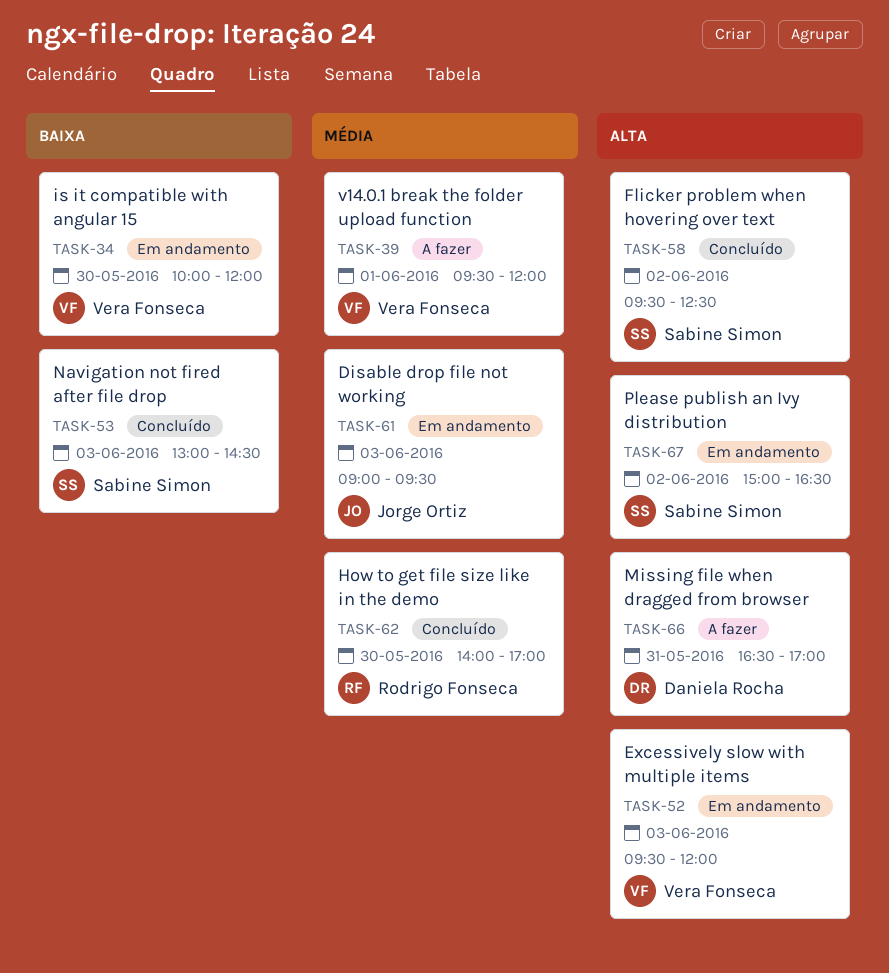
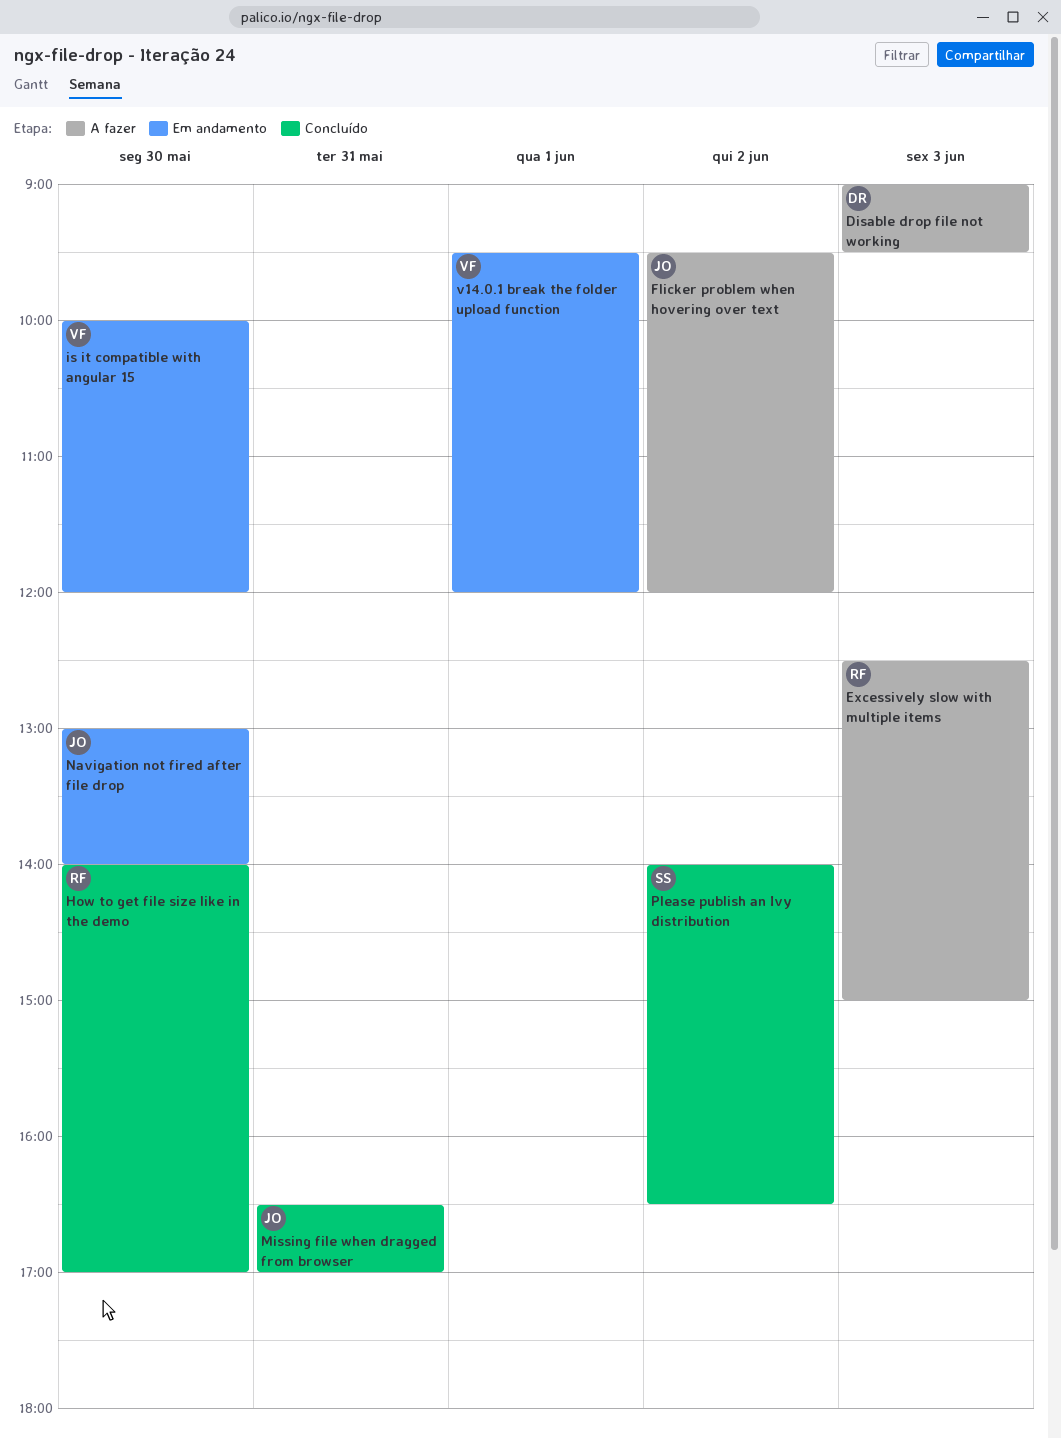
Disable drop file not working, status: Em andamento -> A fazer
Disable drop file not working, owner: Jorge Ortiz -> Daniela Rocha
Excessively slow with multiple items, status: Em andamento -> A fazer
Excessively slow with multiple items, owner: Vera Fonseca -> Rodrigo Fonseca
Excessively slow with multiple items, begins: 09:30 -> 12:30
Excessively slow with multiple items, ends: 12:00 -> 15:00
Flicker problem when hovering over text, status: Concluído -> A fazer
Flicker problem when hovering over text, owner: Sabine Simon -> Jorge Ortiz
Flicker problem when hovering over text, ends: 12:30 -> 12:00
Missing file when dragged from browser, status: A fazer -> Concluído
Missing file when dragged from browser, owner: Daniela Rocha -> Jorge Ortiz
Navigation not fired after file drop, status: Concluído -> Em andamento
Navigation not fired after file drop, owner: Sabine Simon -> Jorge Ortiz
Navigation not fired after file drop, day: Jun 3 -> May 30
Navigation not fired after file drop, ends: 14:30 -> 14:00
Please publish an Ivy distribution, status: Em andamento -> Concluído
Please publish an Ivy distribution, begins: 15:00 -> 14:00
v14.0.1 break the folder upload function, status: A fazer -> Em andamento

